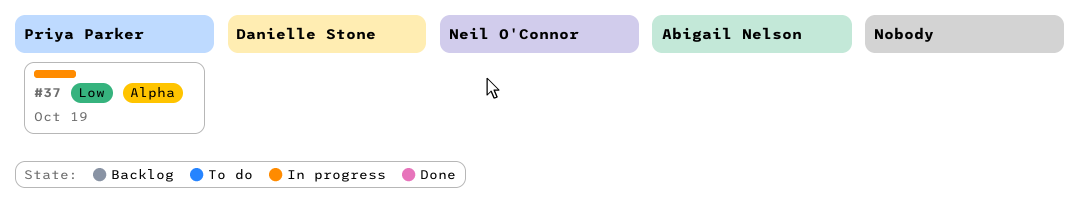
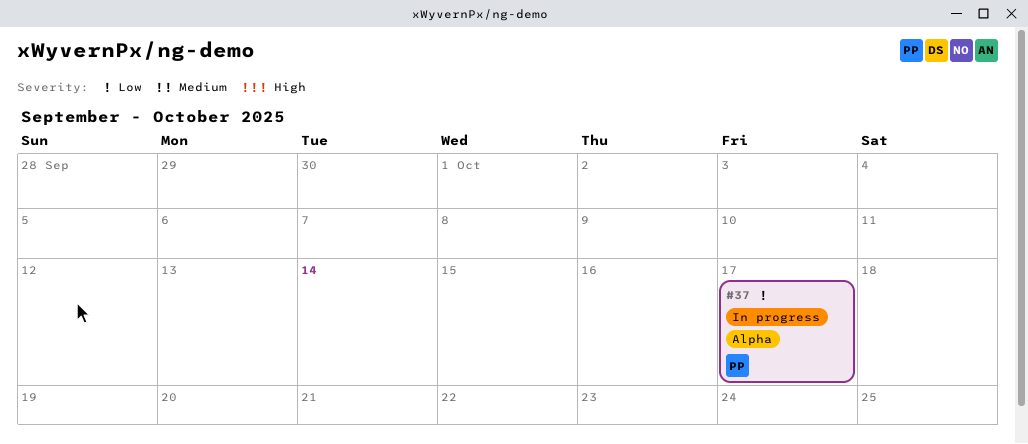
#37, due: Oct 19 -> Oct 17

